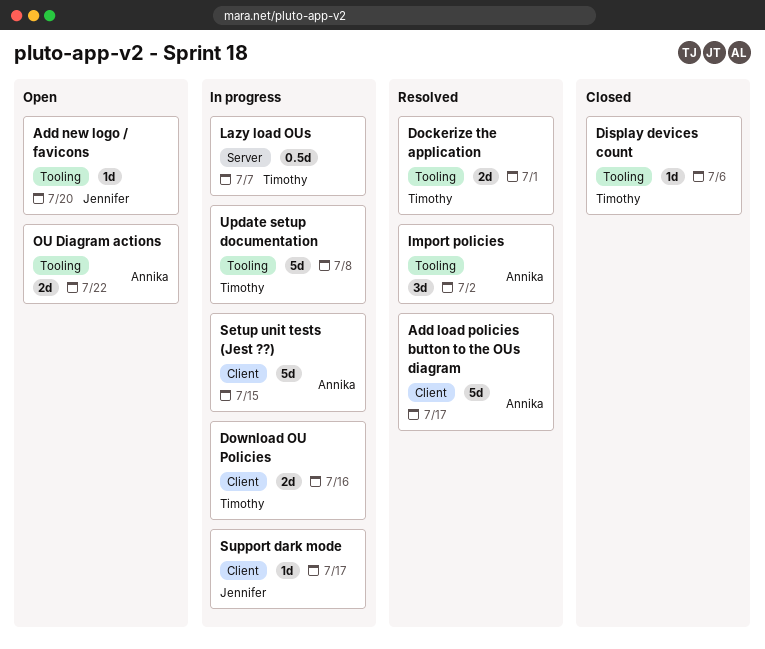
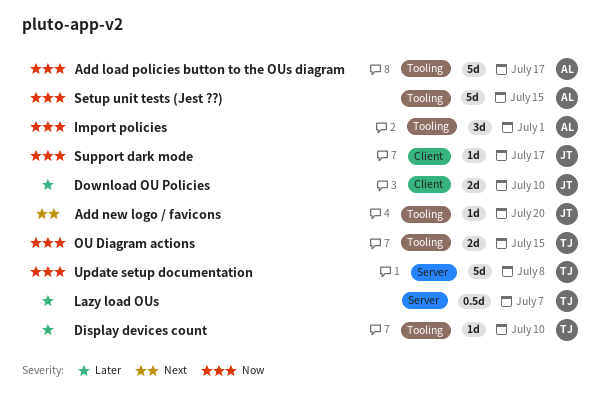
Add load policies button to the OUs diagram, label: Client -> Tooling
Display devices count, due: Jul 6 -> Jul 10
Dockerize the application: present -> none
Download OU Policies, owner: Timothy -> Jennifer
Download OU Policies, due: Jul 16 -> Jul 10
Import policies, due: Jul 2 -> Jul 1
OU Diagram actions, owner: Annika -> Timothy
OU Diagram actions, due: Jul 22 -> Jul 15
Setup unit tests (Jest ??), label: Client -> Tooling
Update setup documentation, label: Tooling -> Server

